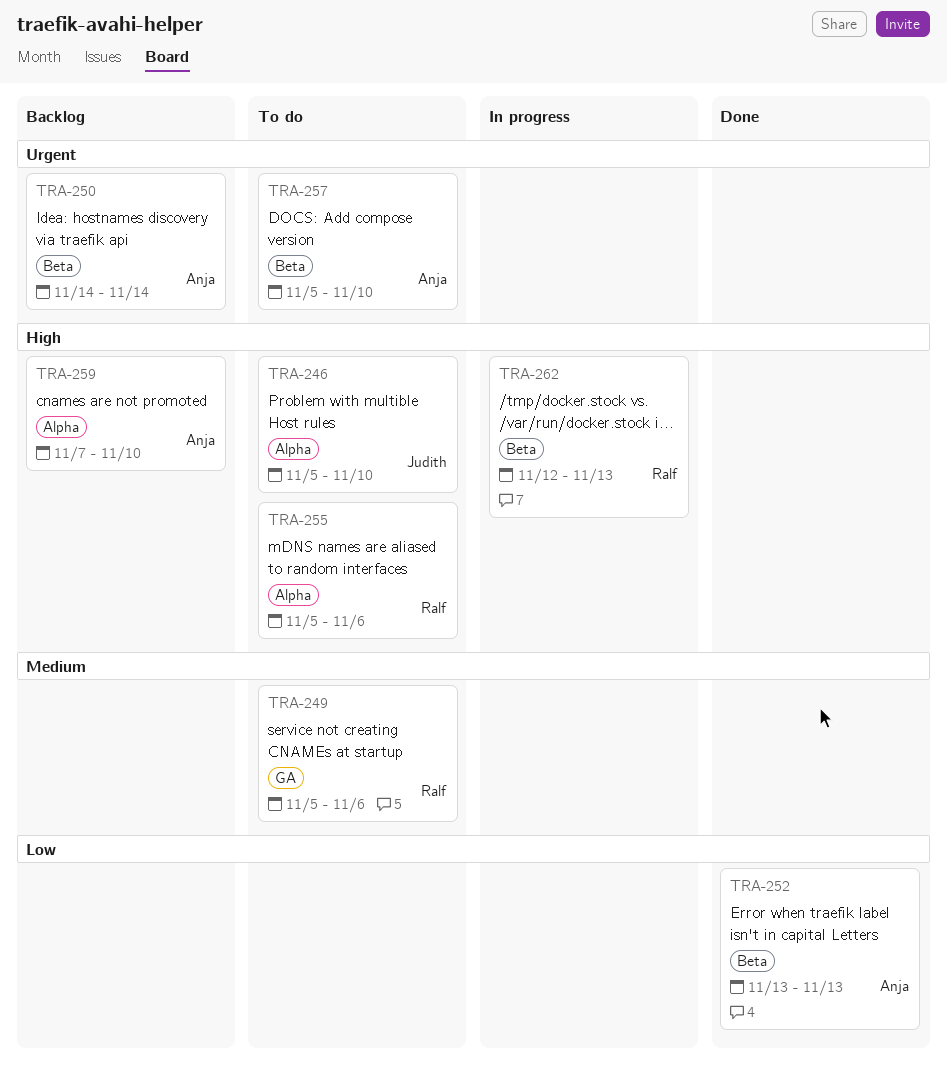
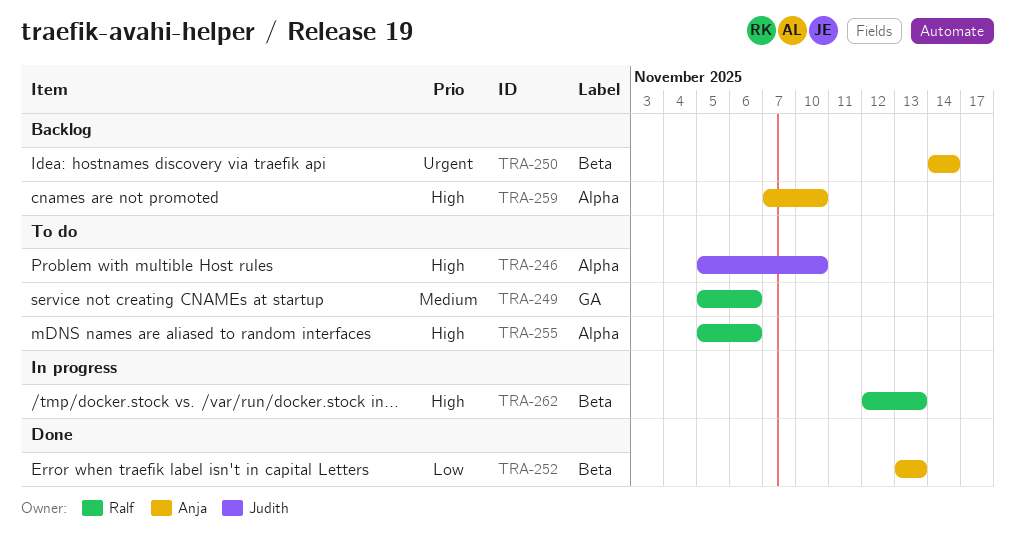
TRA-257: present -> none

